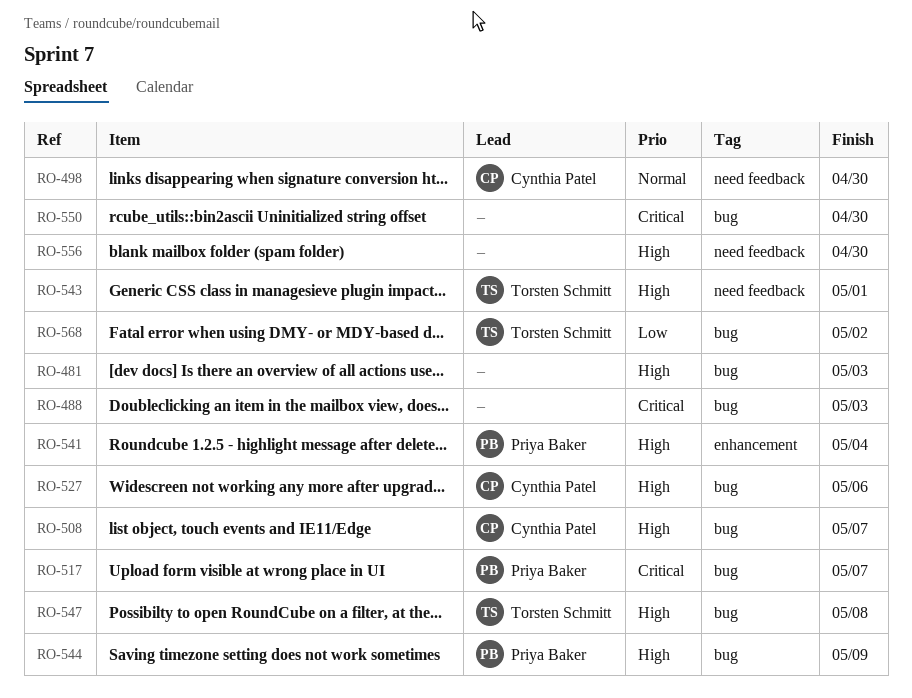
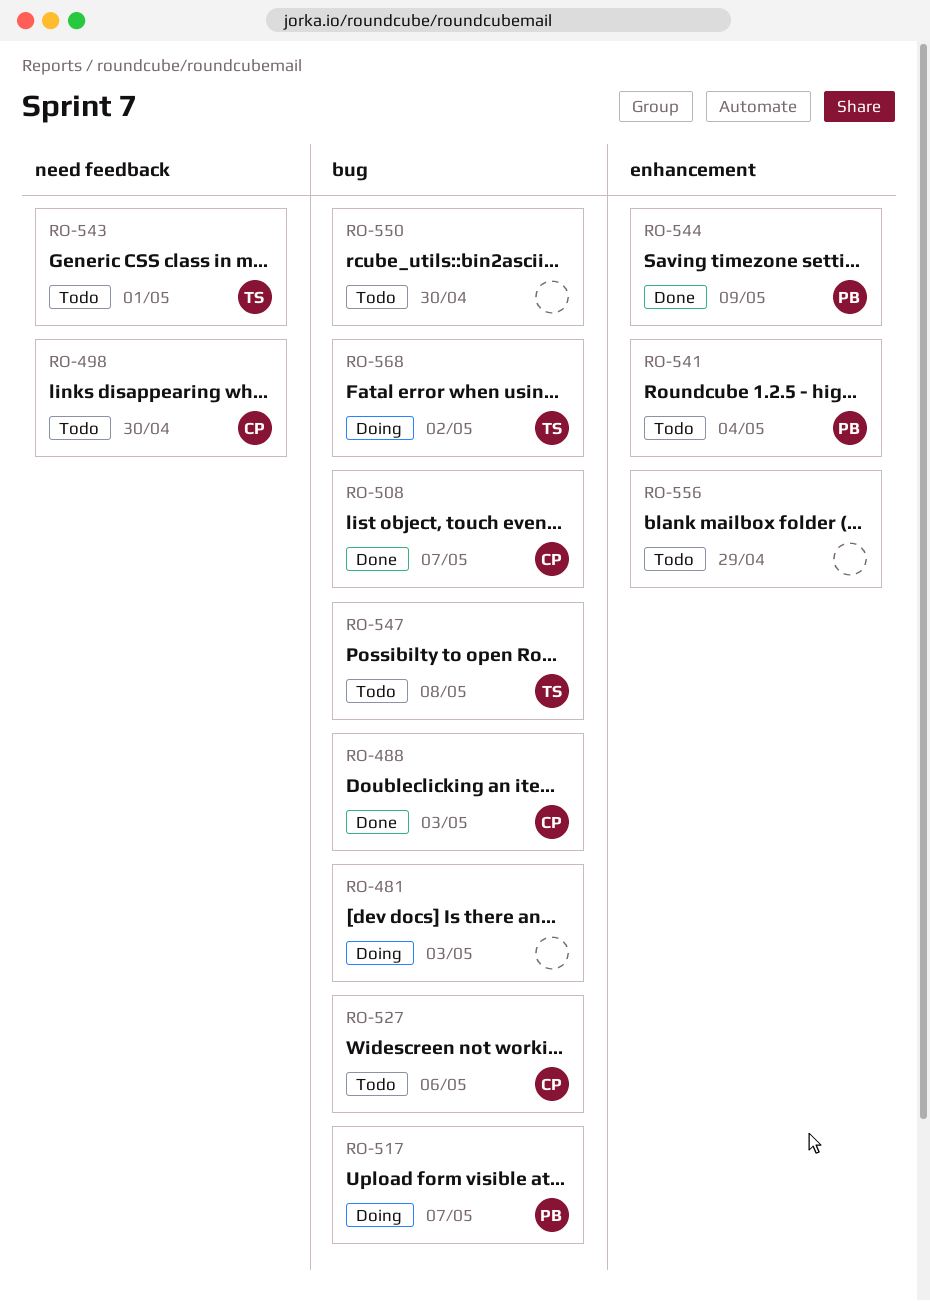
RO-488, owner: none -> Cynthia Patel
RO-544, label: bug -> enhancement
RO-556, label: need feedback -> enhancement
RO-556, due: Apr 30 -> Apr 29

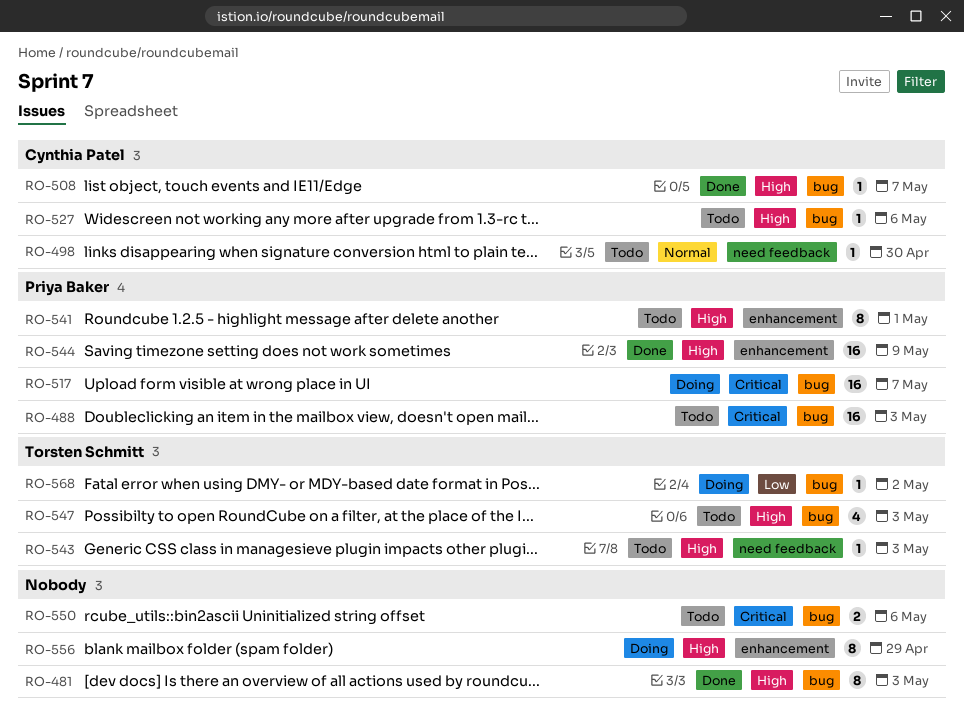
RO-481, status: Doing -> Done
RO-488, status: Done -> Todo
RO-488, owner: Cynthia Patel -> Priya Baker
RO-541, due: May 4 -> May 1
RO-543, due: May 1 -> May 3
RO-547, due: May 8 -> May 3
RO-550, due: Apr 30 -> May 6
RO-556, status: Todo -> Doing

